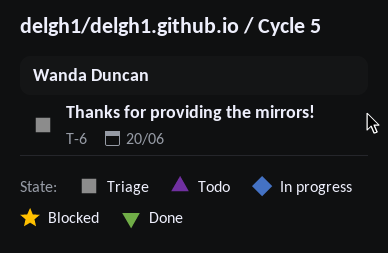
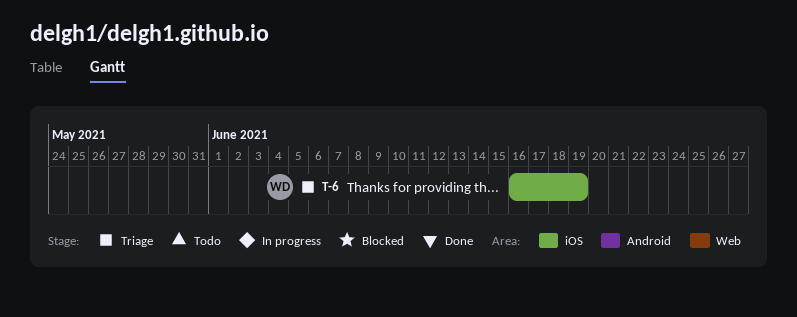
T-6, due: Jun 20 -> Jun 19

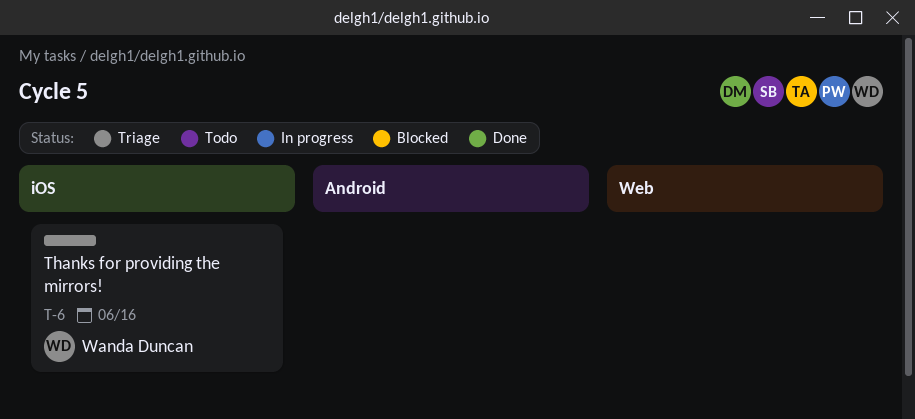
T-6, due: Jun 19 -> Jun 16

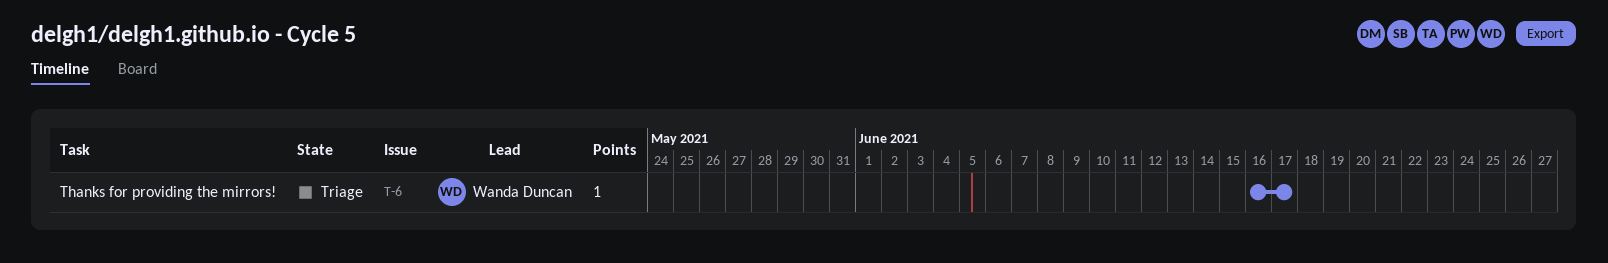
T-6, due: Jun 16 -> Jun 17

